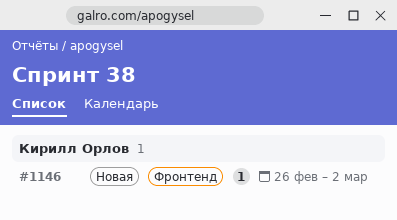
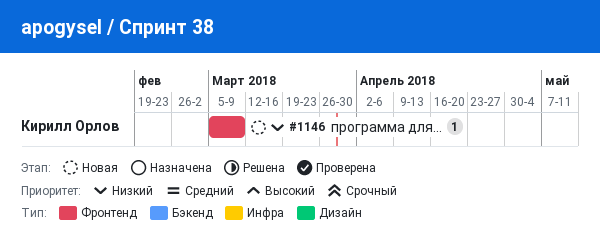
#1146, start: Feb 26 -> Mar 5
#1146, due: Mar 2 -> Mar 9

